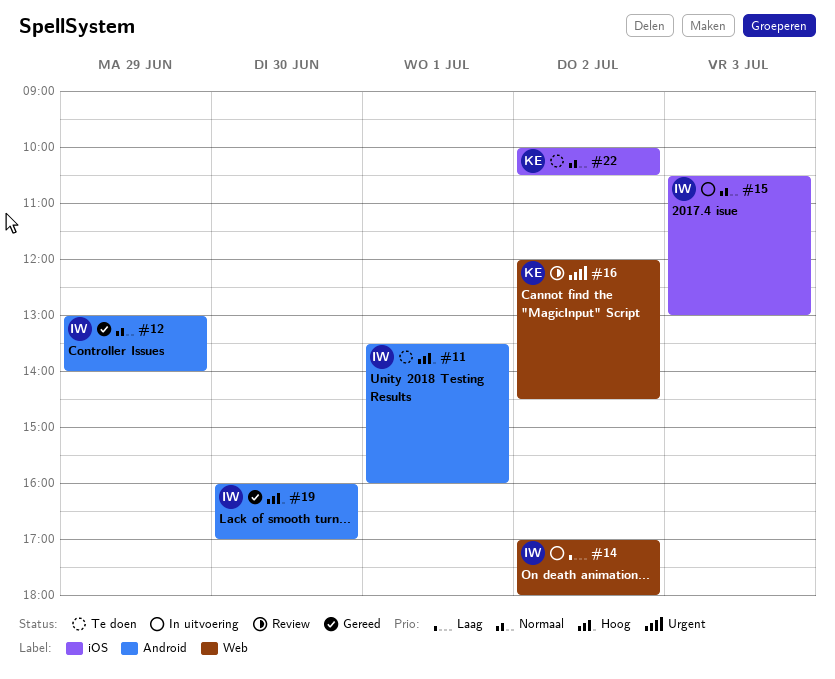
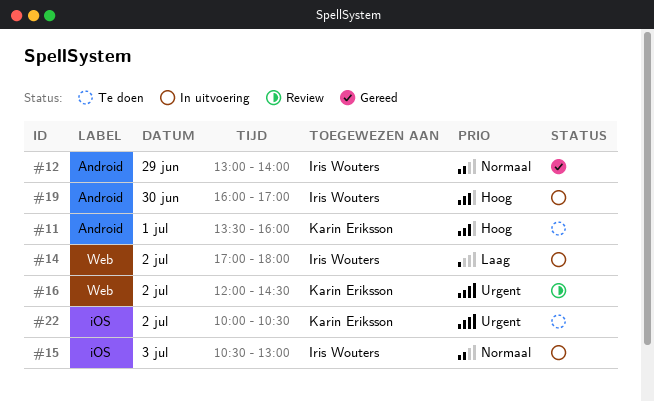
#11, owner: Iris Wouters -> Karin Eriksson
#19, status: Gereed -> In uitvoering
#22, priority: Normaal -> Urgent

